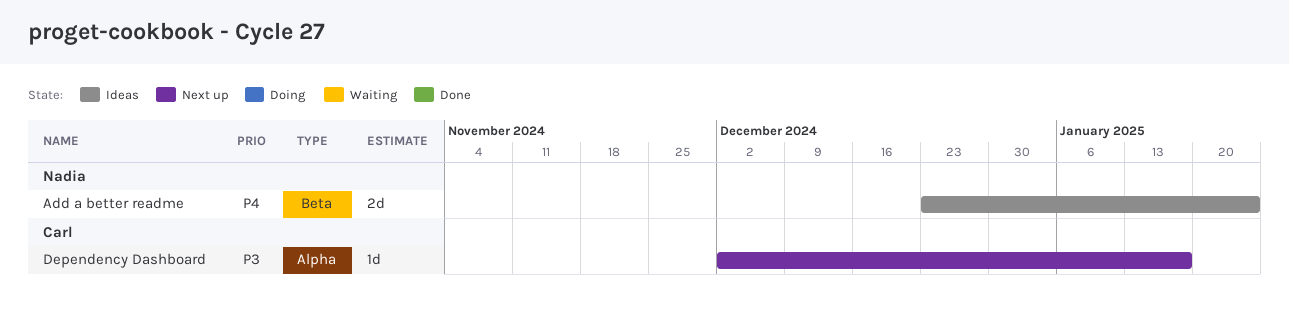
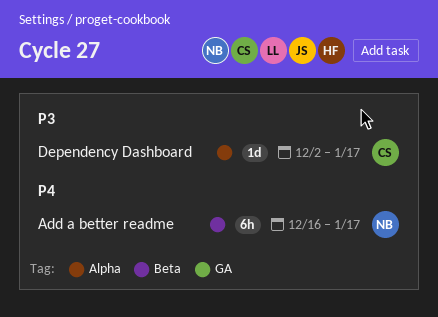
Add a better readme, estimate: 2d -> 6h
Add a better readme, start: Dec 23 -> Dec 16
Add a better readme, due: Jan 24 -> Jan 17

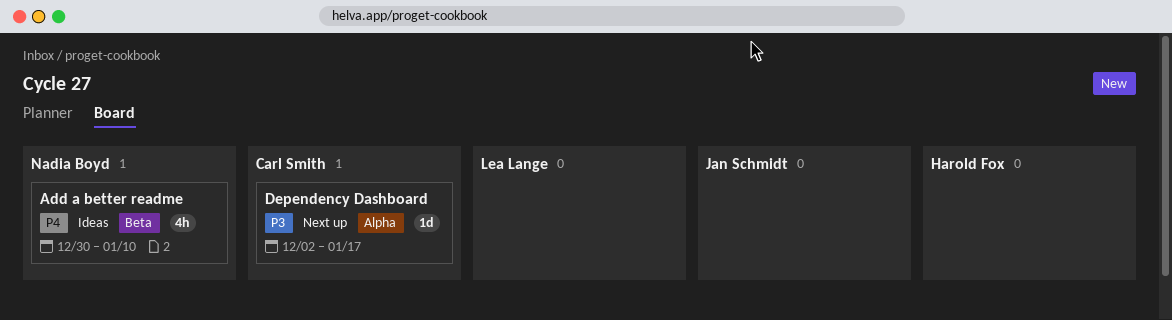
Add a better readme, estimate: 6h -> 4h
Add a better readme, start: Dec 16 -> Dec 30
Add a better readme, due: Jan 17 -> Jan 10

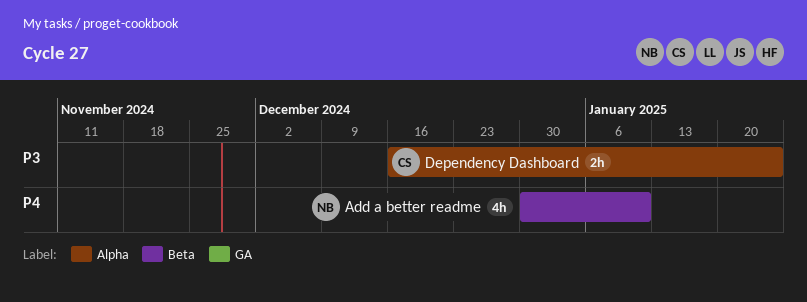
Dependency Dashboard, estimate: 1d -> 2h
Dependency Dashboard, start: Dec 2 -> Dec 16
Dependency Dashboard, due: Jan 17 -> Jan 24

